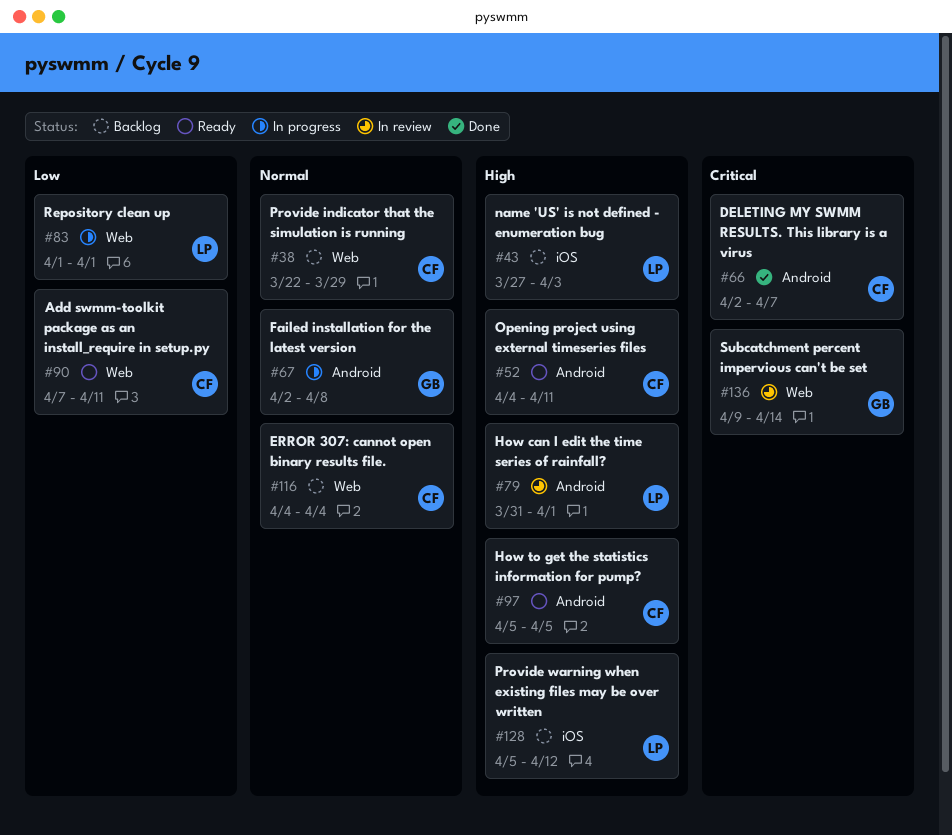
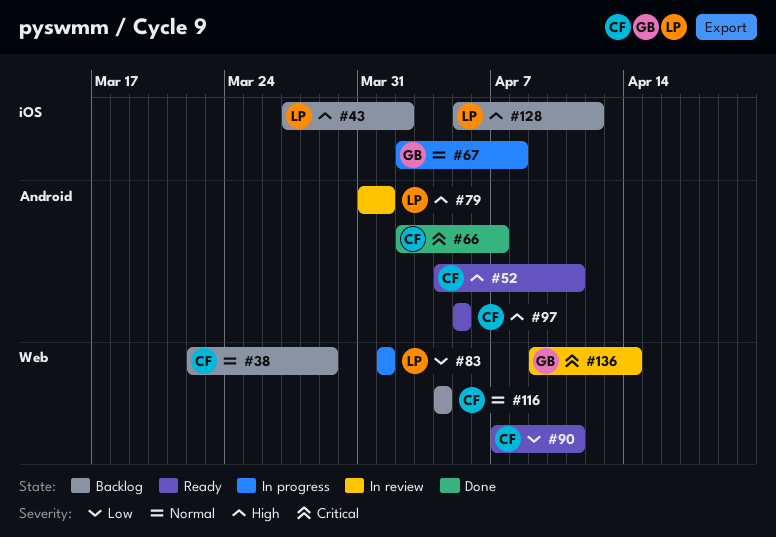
#43, due: Apr 3 -> Apr 2
#67, label: Android -> iOS

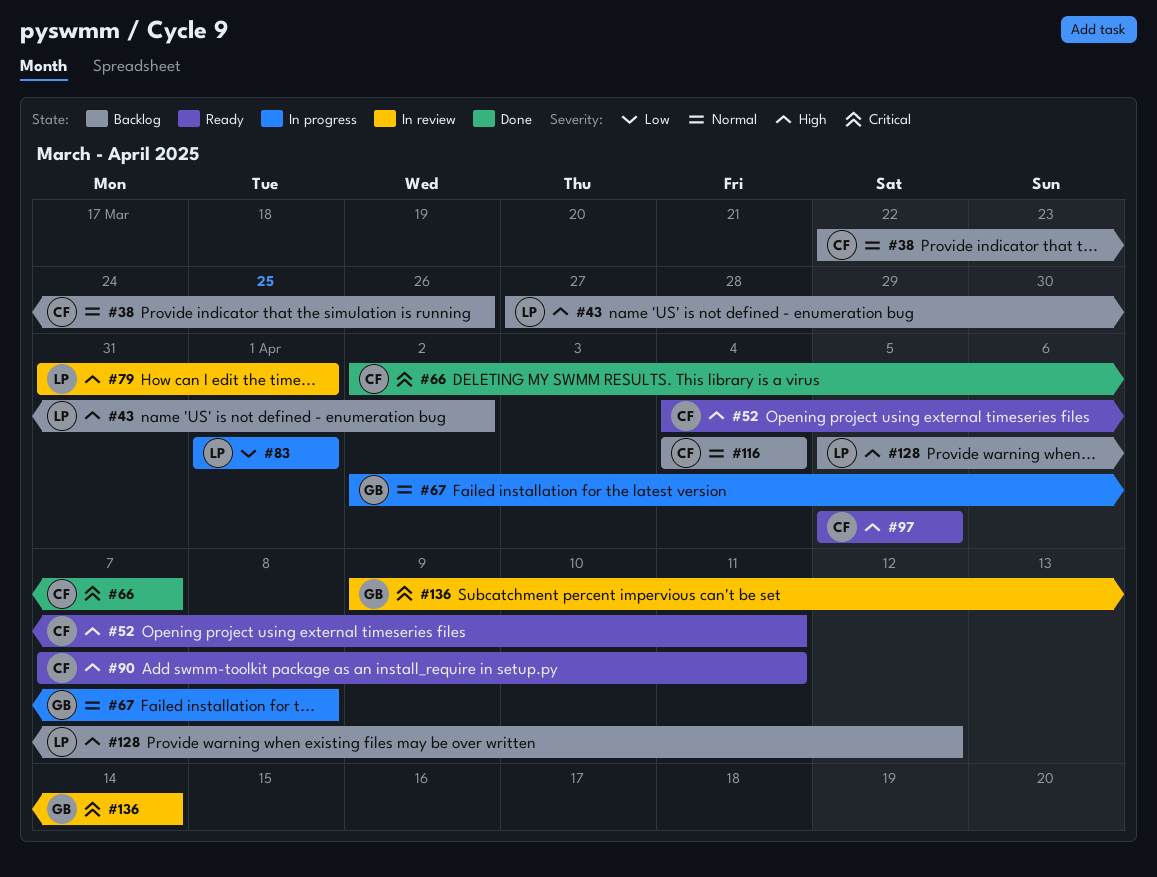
#38, due: Mar 29 -> Mar 26
#90, priority: Low -> High

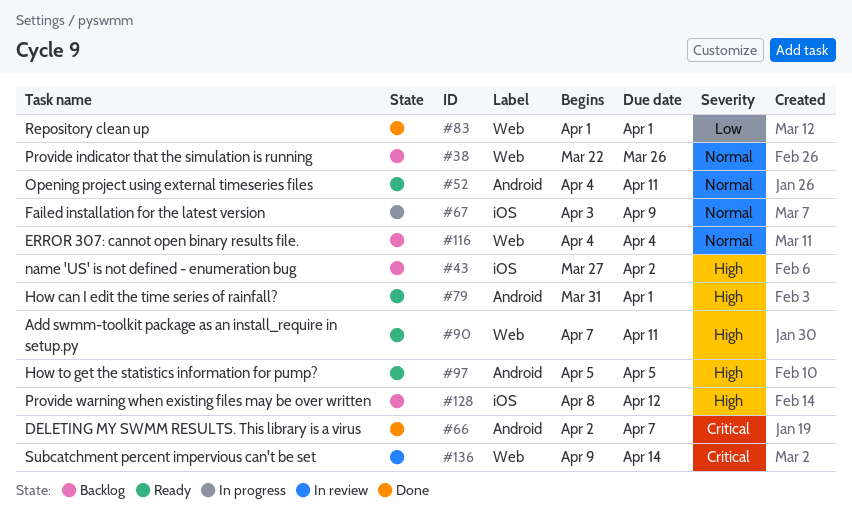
#52, priority: High -> Normal
#67, start: Apr 2 -> Apr 3
#67, due: Apr 8 -> Apr 9
#79, status: In review -> Ready
#83, status: In progress -> Done
#128, start: Apr 5 -> Apr 8

